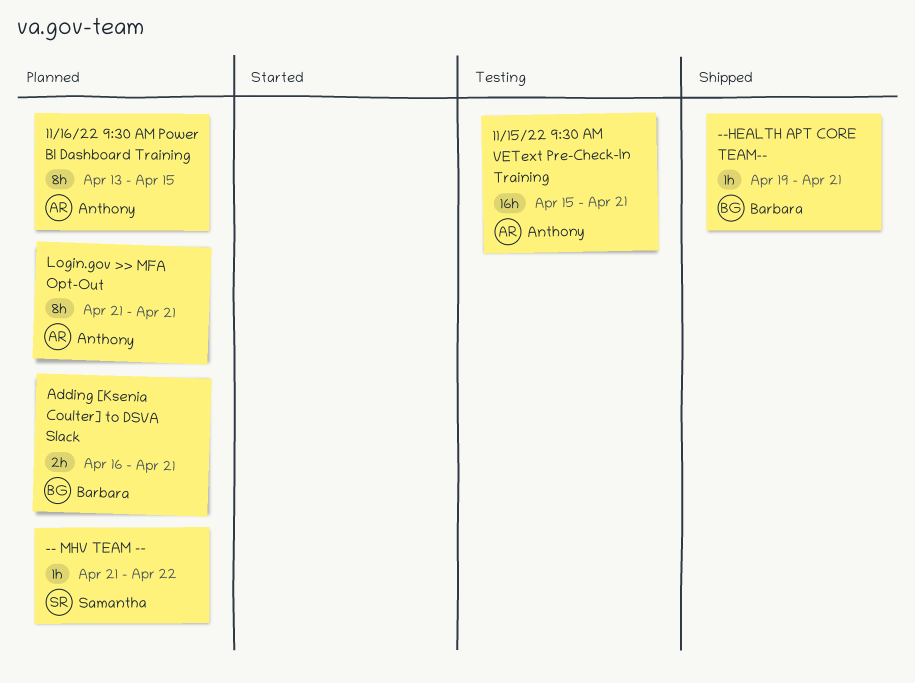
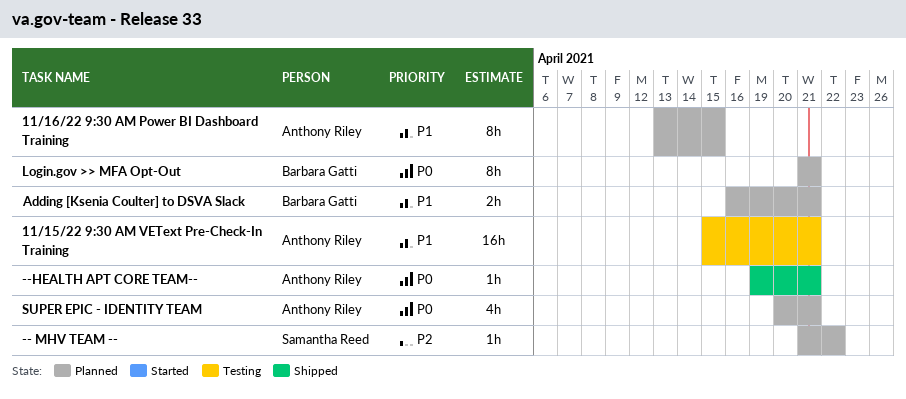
--HEALTH APT CORE TEAM--, owner: Barbara Gatti -> Anthony Riley
Login.gov >> MFA Opt-Out, owner: Anthony Riley -> Barbara Gatti
SUPER EPIC - IDENTITY TEAM: none -> present

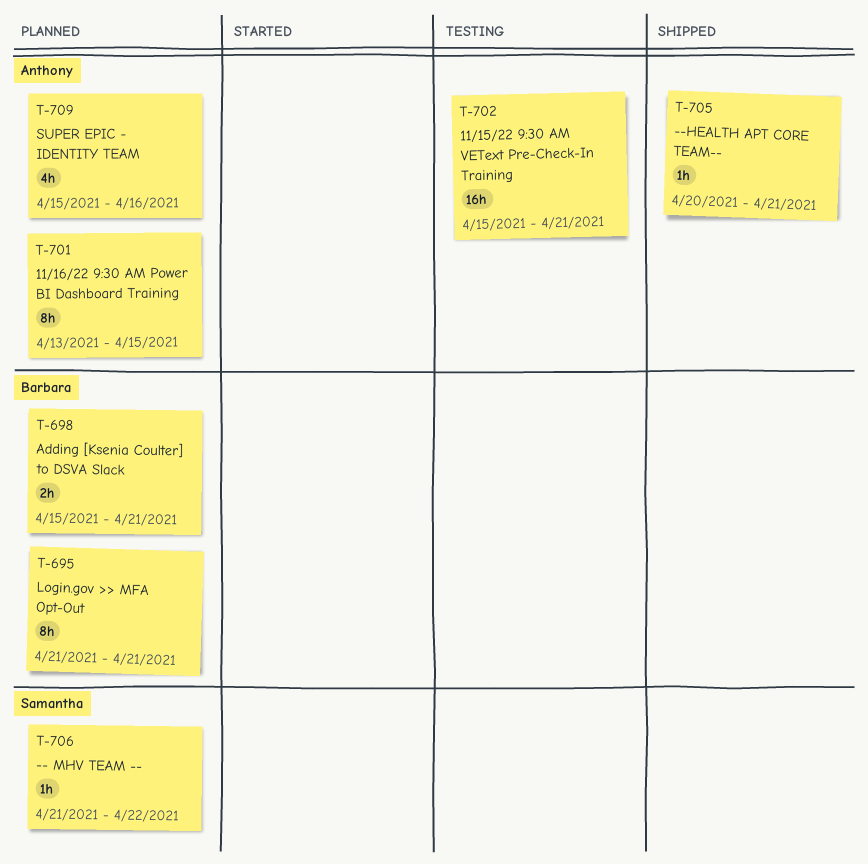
--HEALTH APT CORE TEAM--, start: Apr 19 -> Apr 20
Adding [Ksenia Coulter] to DSVA Slack, start: Apr 16 -> Apr 15
SUPER EPIC - IDENTITY TEAM, start: Apr 20 -> Apr 15
SUPER EPIC - IDENTITY TEAM, due: Apr 21 -> Apr 16

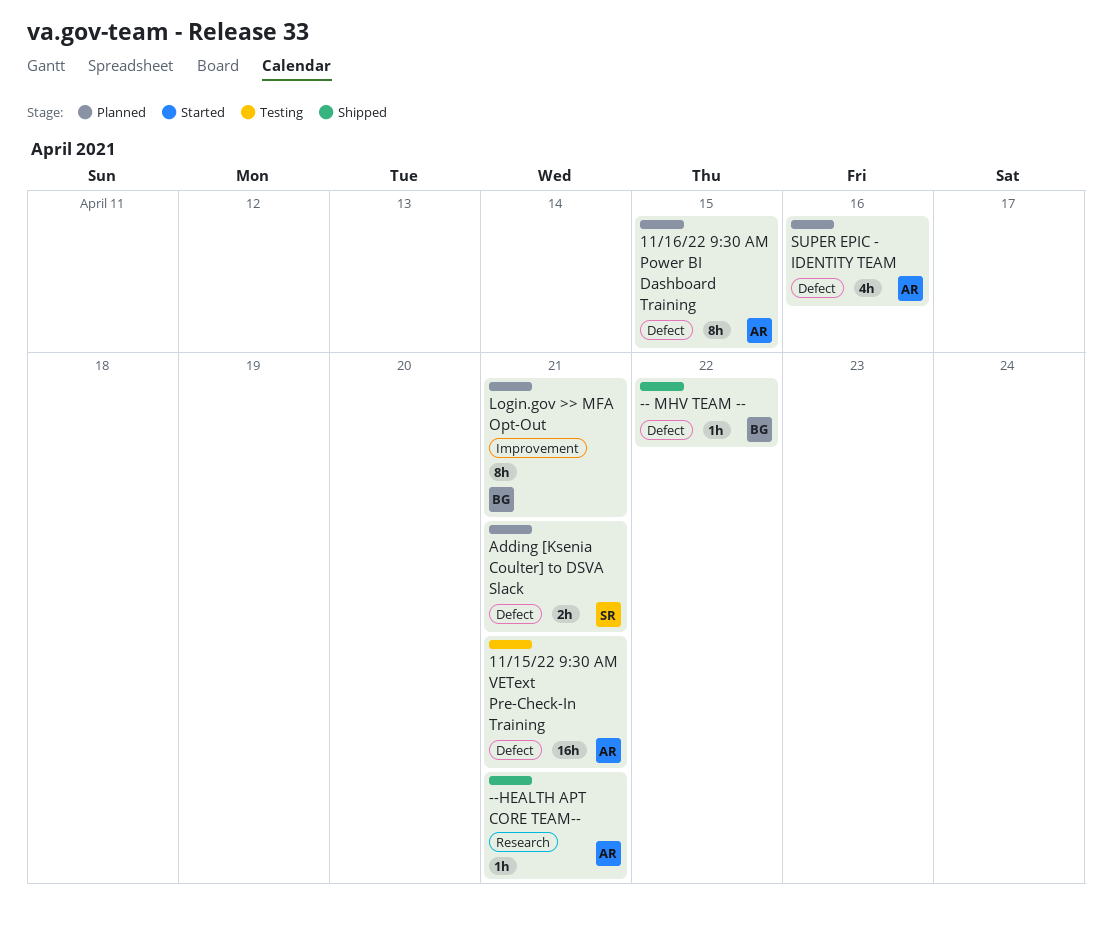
-- MHV TEAM --, status: Planned -> Shipped
-- MHV TEAM --, owner: Samantha -> Barbara
Adding [Ksenia Coulter] to DSVA Slack, owner: Barbara -> Samantha

